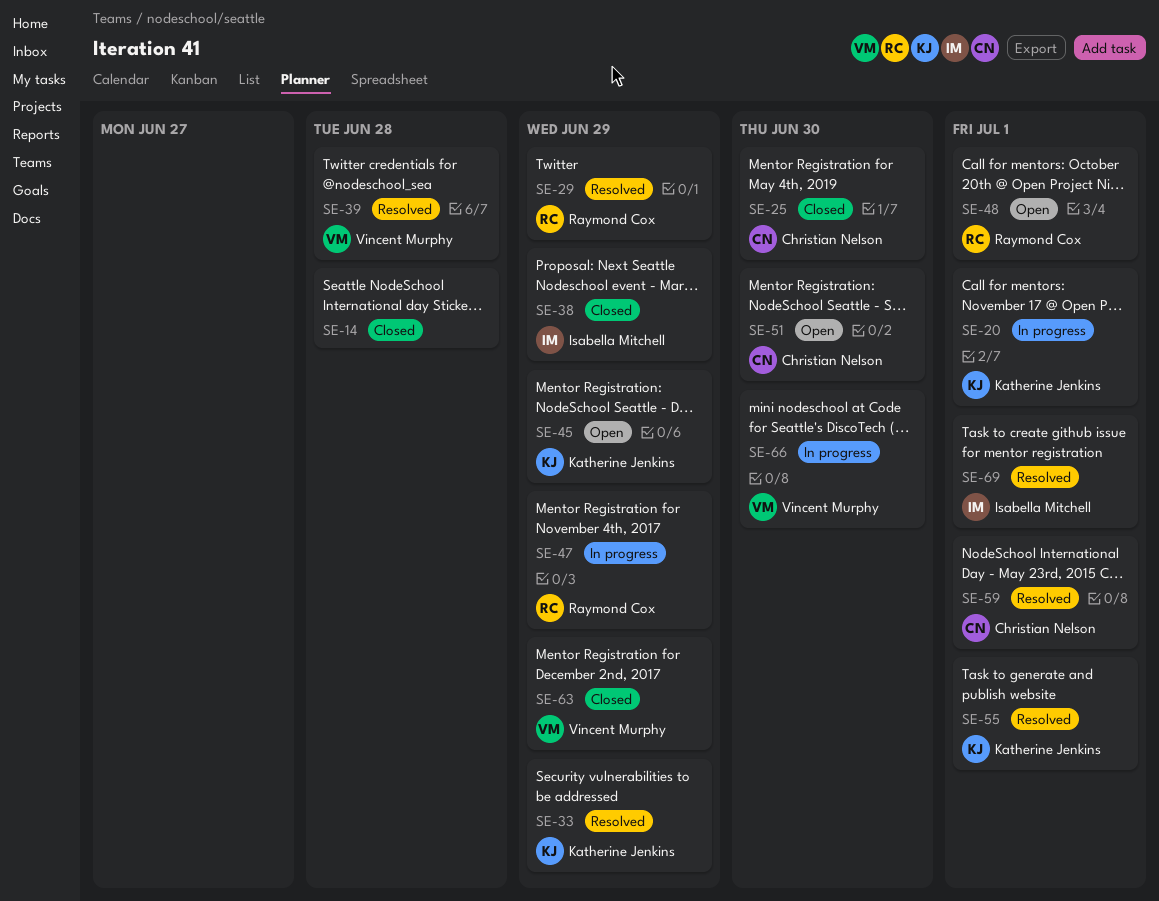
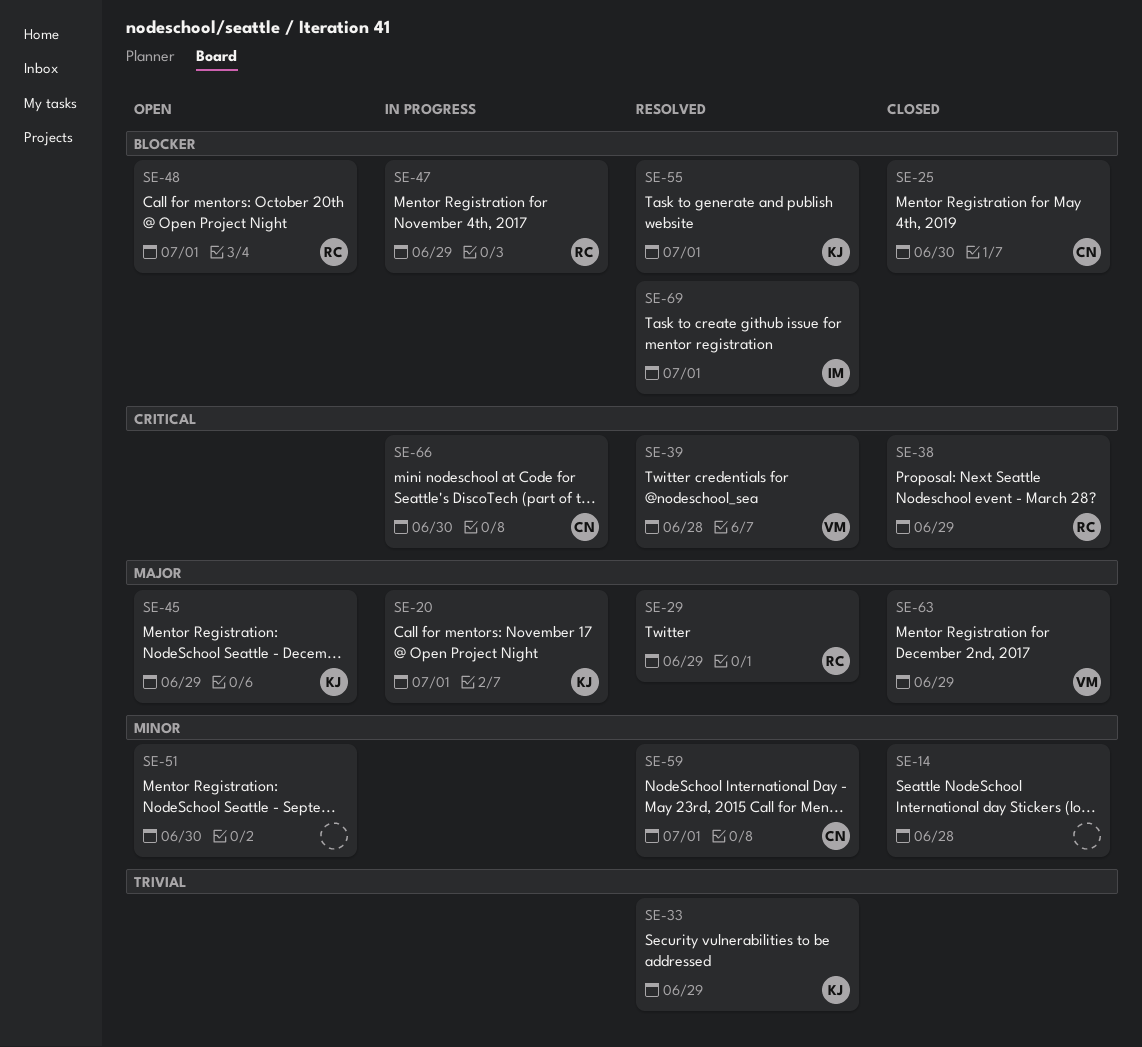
SE-38, owner: Isabella Mitchell -> Raymond Cox
SE-51, owner: Christian Nelson -> none
SE-66, owner: Vincent Murphy -> Christian Nelson

